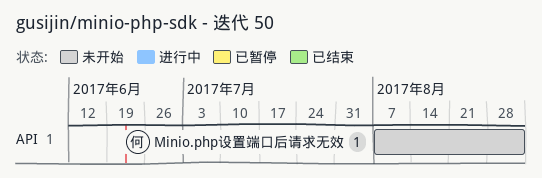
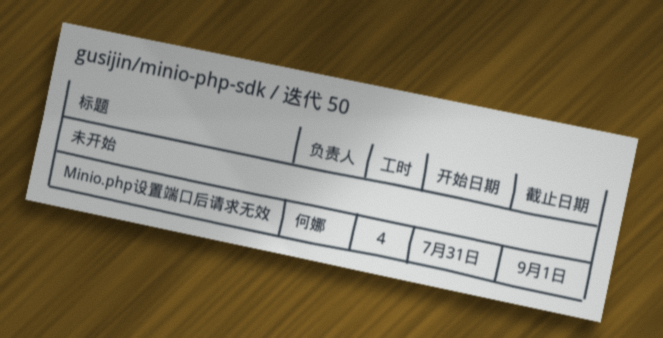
Minio.php设置端口后请求无效, estimate: 1 -> 4
Minio.php设置端口后请求无效, start: Aug 7 -> Jul 31

